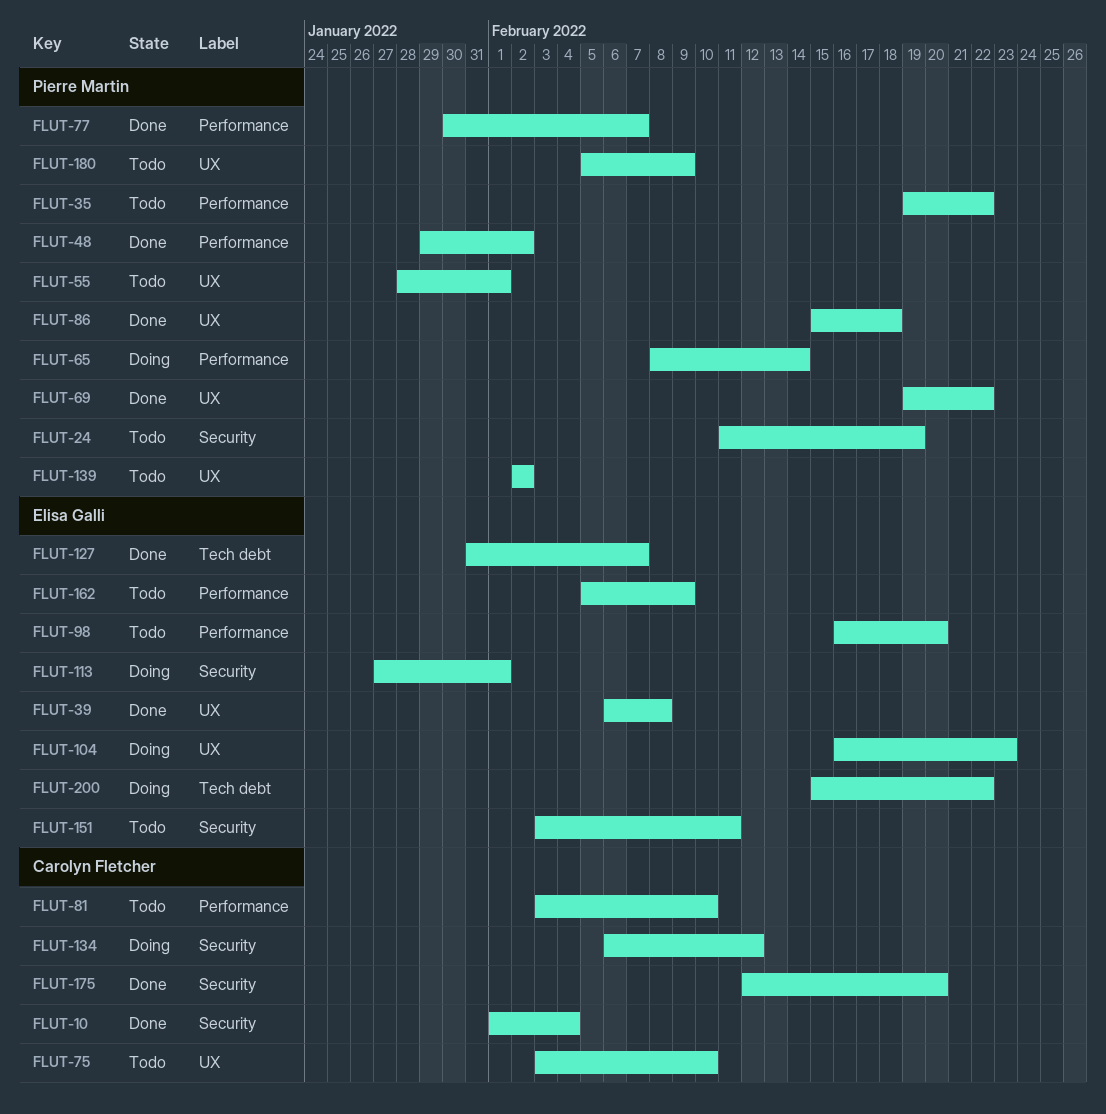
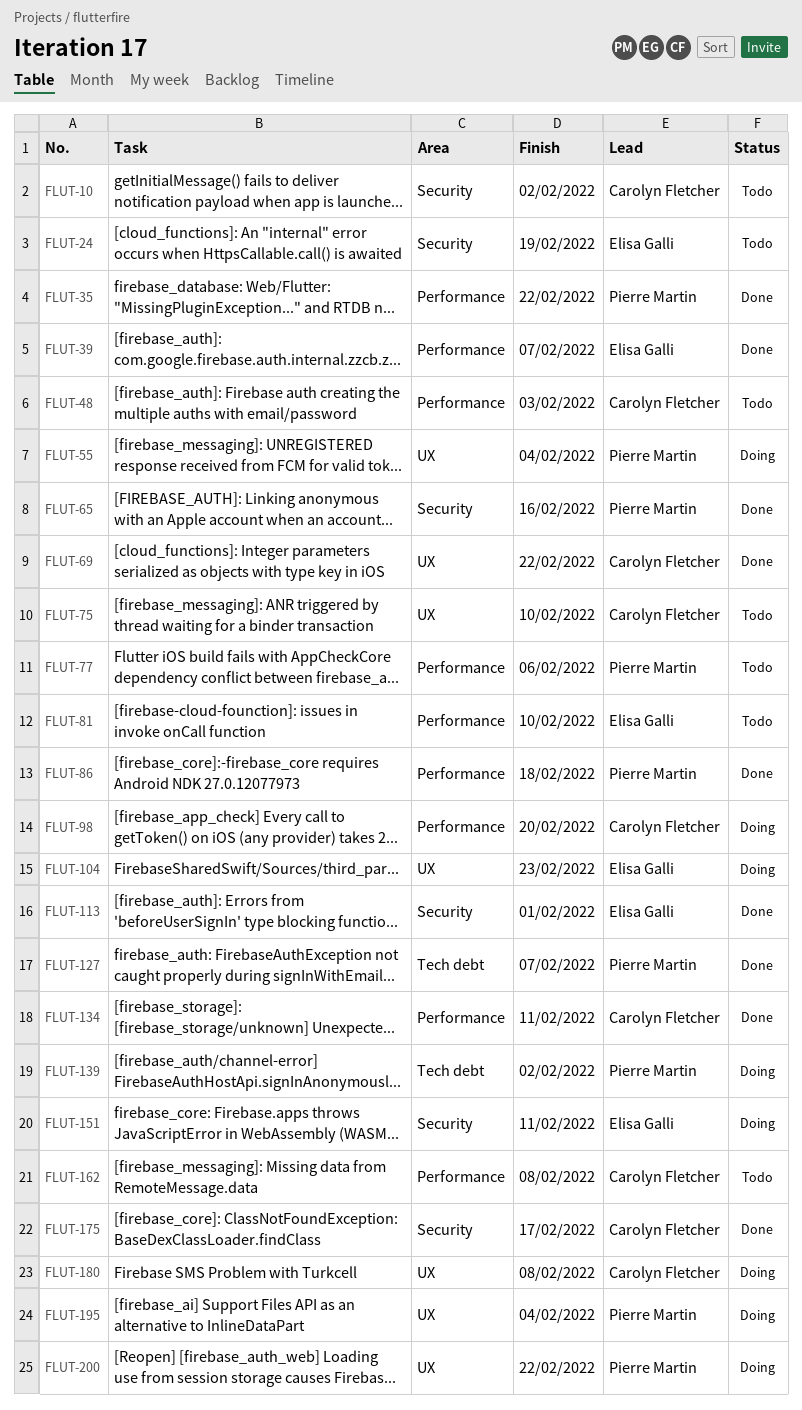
FLUT-10, status: Done -> Todo
FLUT-10, due: Feb 4 -> Feb 2
FLUT-24, owner: Pierre Martin -> Elisa Galli
FLUT-35, status: Todo -> Done
FLUT-39, label: UX -> Performance
FLUT-39, due: Feb 8 -> Feb 7
FLUT-48, status: Done -> Todo
FLUT-48, owner: Pierre Martin -> Carolyn Fletcher
FLUT-48, due: Feb 2 -> Feb 3
FLUT-55, status: Todo -> Doing
FLUT-55, due: Feb 1 -> Feb 4
FLUT-65, status: Doing -> Done
FLUT-65, label: Performance -> Security
FLUT-65, due: Feb 14 -> Feb 16
FLUT-69, owner: Pierre Martin -> Carolyn Fletcher
FLUT-77, status: Done -> Todo
FLUT-77, due: Feb 7 -> Feb 6
FLUT-81, owner: Carolyn Fletcher -> Elisa Galli
FLUT-86, label: UX -> Performance
FLUT-98, status: Todo -> Doing
FLUT-98, owner: Elisa Galli -> Carolyn Fletcher
FLUT-113, status: Doing -> Done
FLUT-127, owner: Elisa Galli -> Pierre Martin
FLUT-134, status: Doing -> Done
FLUT-134, label: Security -> Performance
FLUT-134, due: Feb 12 -> Feb 11
FLUT-139, status: Todo -> Doing
FLUT-139, label: UX -> Tech debt
FLUT-151, status: Todo -> Doing
FLUT-162, owner: Elisa Galli -> Carolyn Fletcher
FLUT-162, due: Feb 9 -> Feb 8
FLUT-175, due: Feb 20 -> Feb 17
FLUT-180, status: Todo -> Doing
FLUT-180, owner: Pierre Martin -> Carolyn Fletcher
FLUT-180, due: Feb 9 -> Feb 8
FLUT-195: none -> present
FLUT-200, owner: Elisa Galli -> Pierre Martin
FLUT-200, label: Tech debt -> UX

